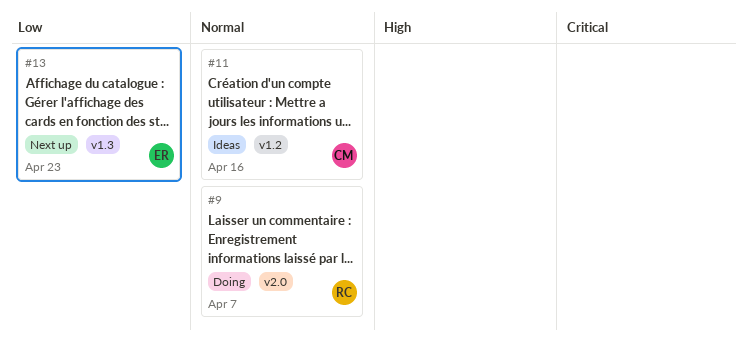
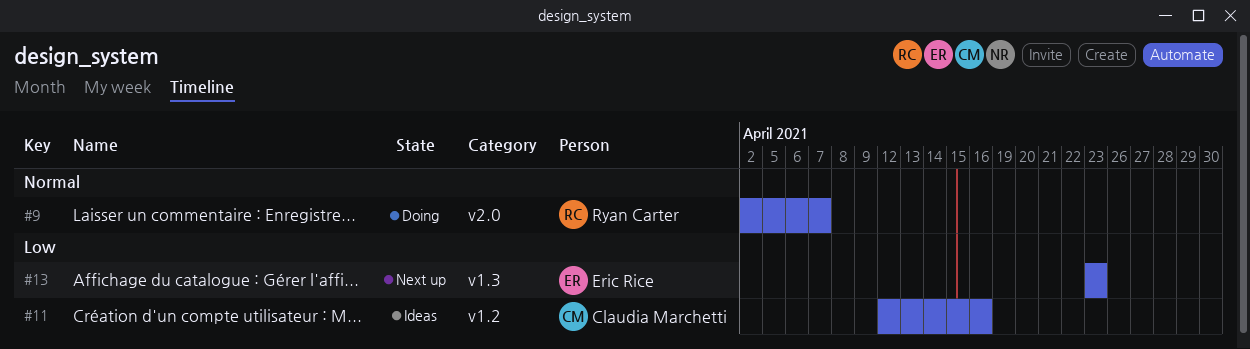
#11, priority: Normal -> Low

